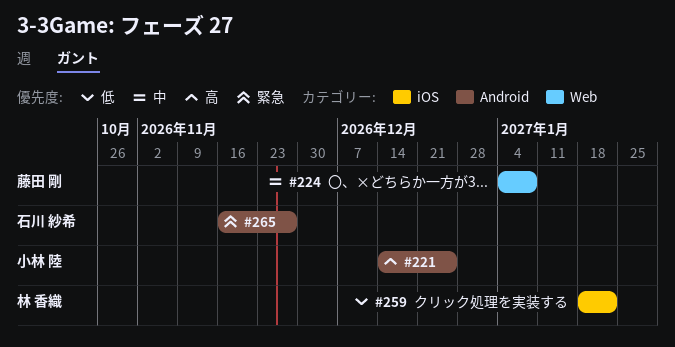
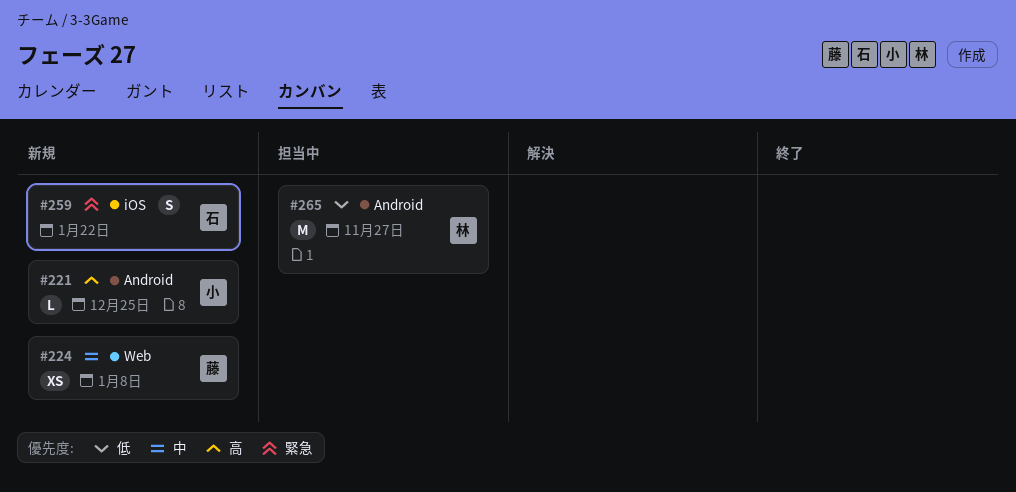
#259, owner: 林 香織 -> 石川 紗希
#259, priority: 低 -> 緊急
#265, owner: 石川 紗希 -> 林 香織
#265, priority: 緊急 -> 低

